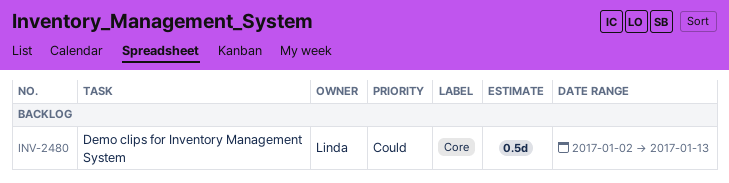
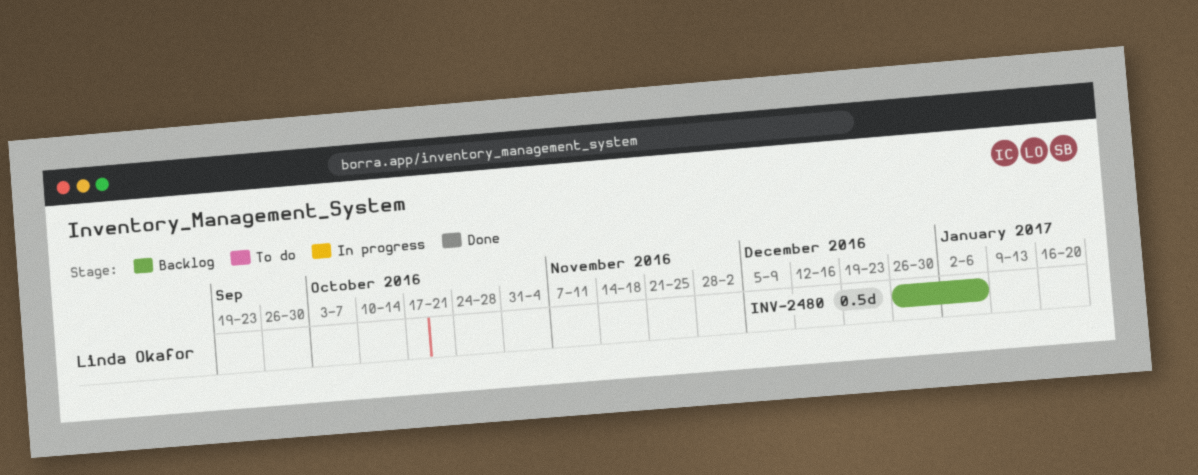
INV-2480, start: Jan 2 -> Dec 26
INV-2480, due: Jan 13 -> Jan 6

